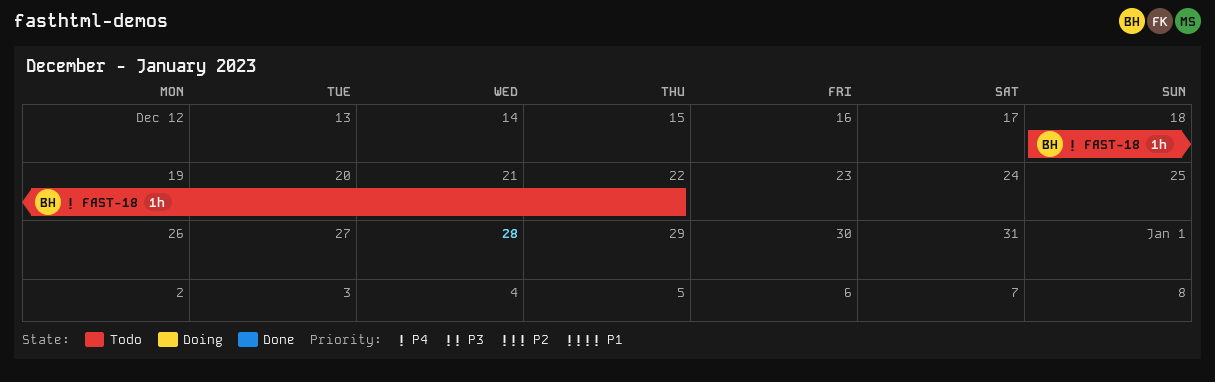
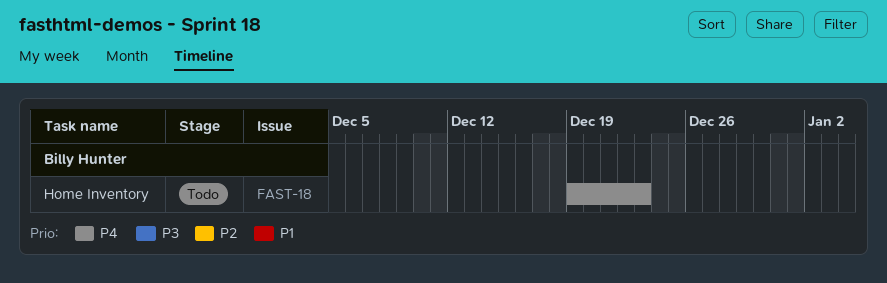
FAST-18, start: Dec 18 -> Dec 19
FAST-18, due: Dec 22 -> Dec 23

